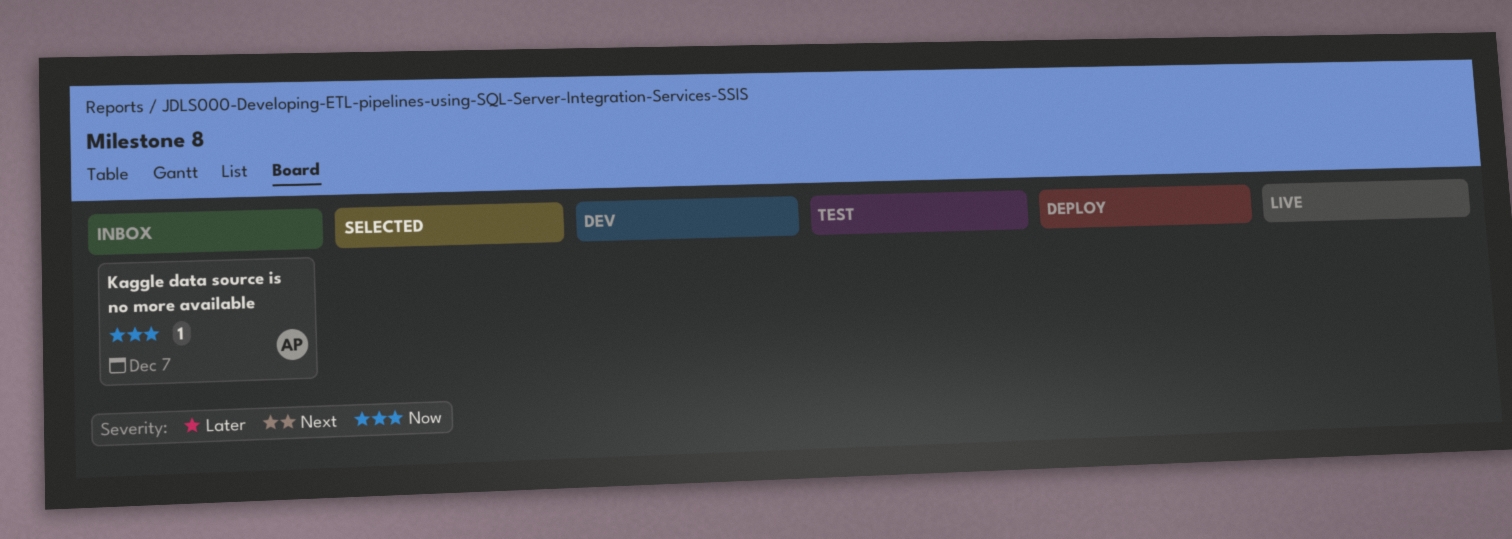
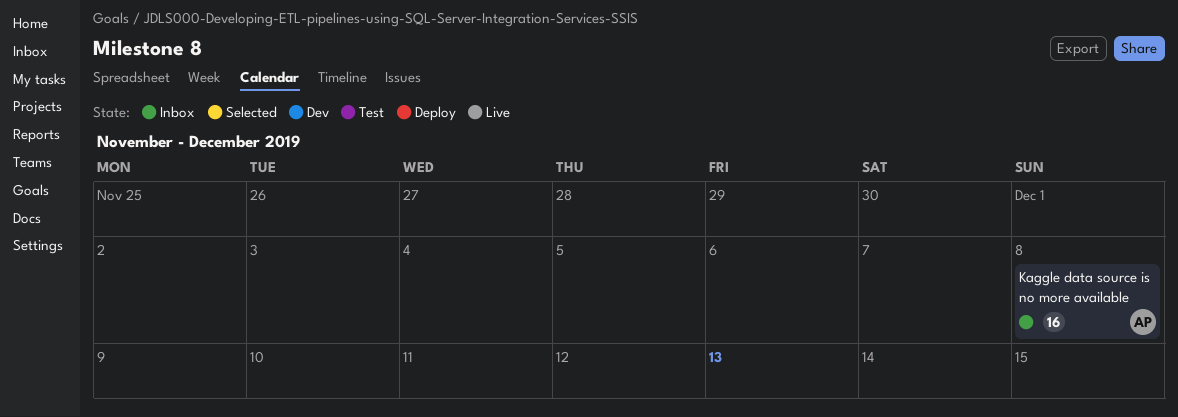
Kaggle data source is no more available, estimate: 1 -> 16
Kaggle data source is no more available, due: Dec 7 -> Dec 8

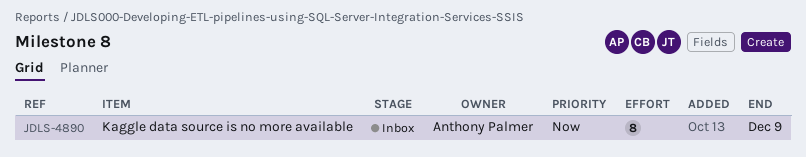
Kaggle data source is no more available, estimate: 16 -> 8
Kaggle data source is no more available, due: Dec 8 -> Dec 9

